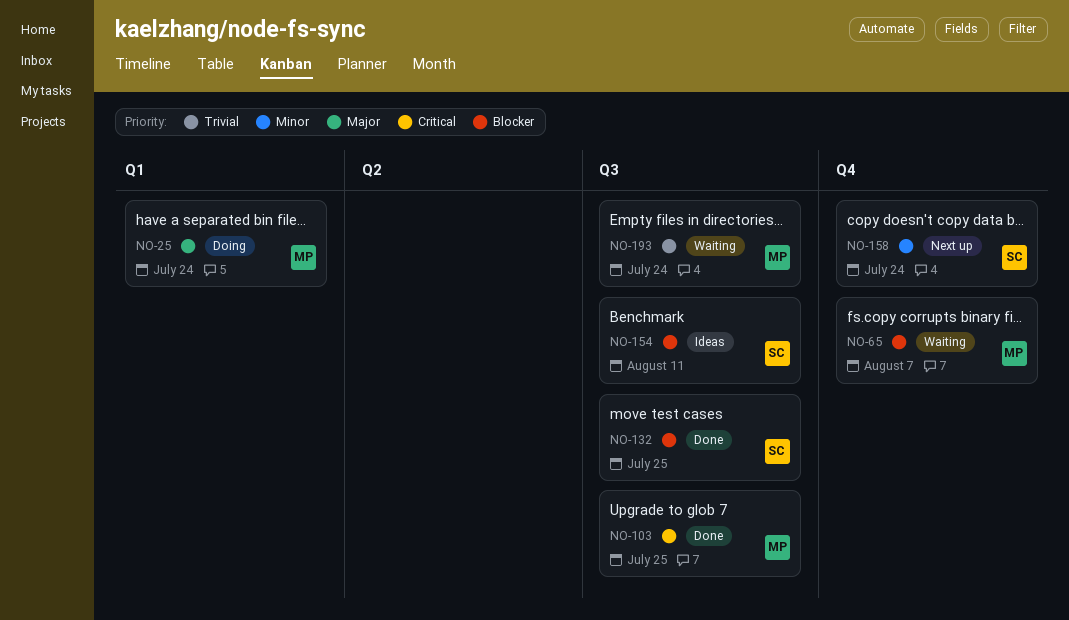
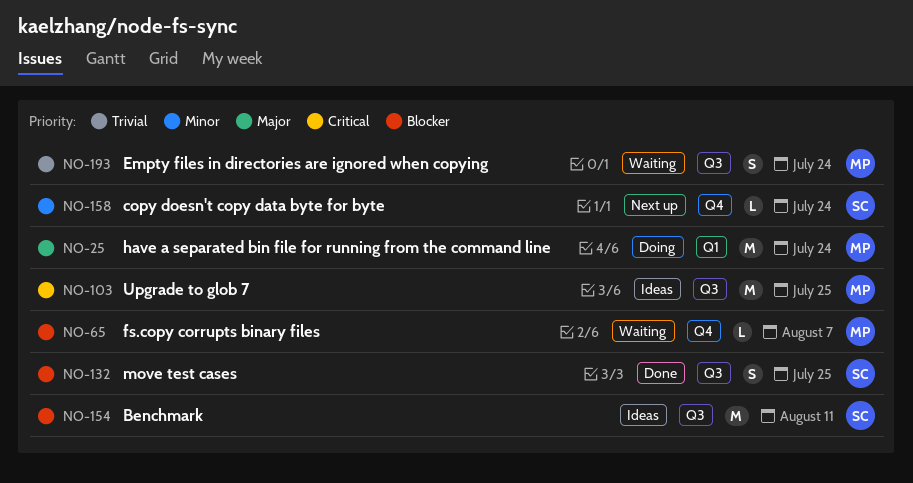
NO-103, status: Done -> Ideas

